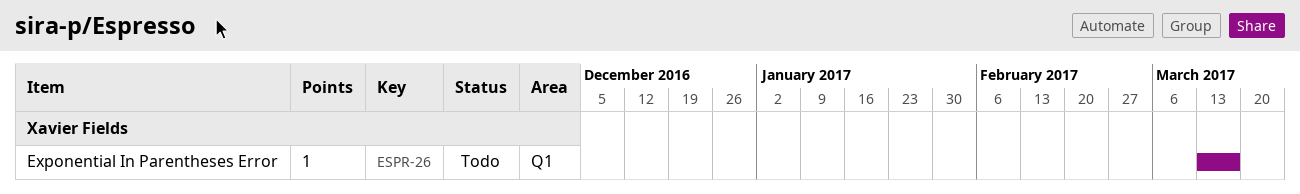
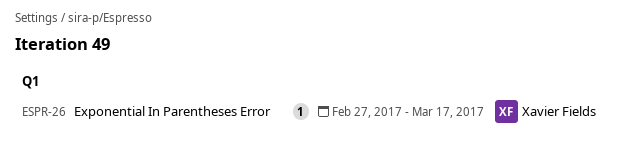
ESPR-26, start: Mar 13 -> Feb 27

